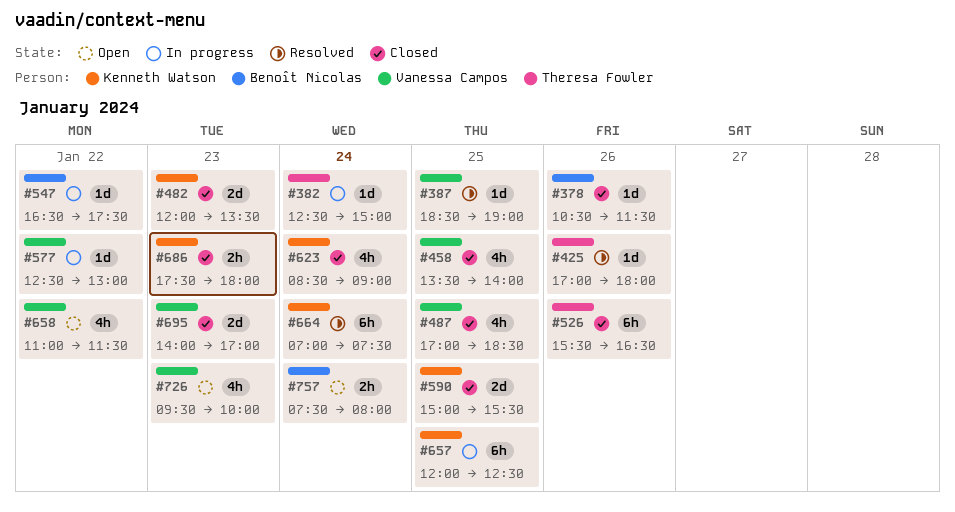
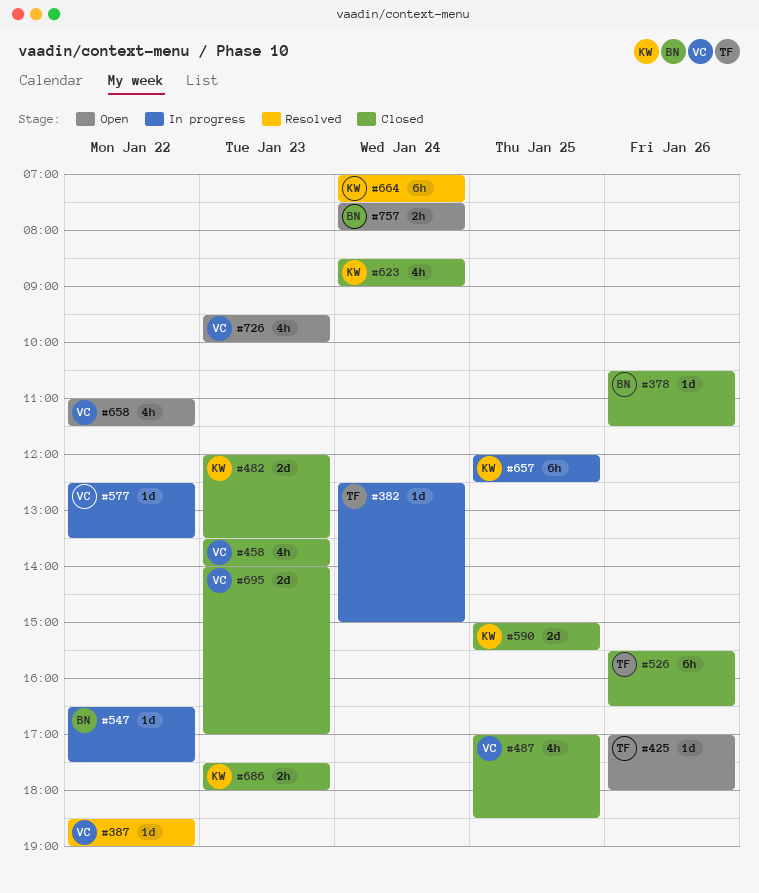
#387, day: Jan 25 -> Jan 22
#425, status: Resolved -> Open
#458, day: Jan 25 -> Jan 23
#577, ends: 13:00 -> 13:30

